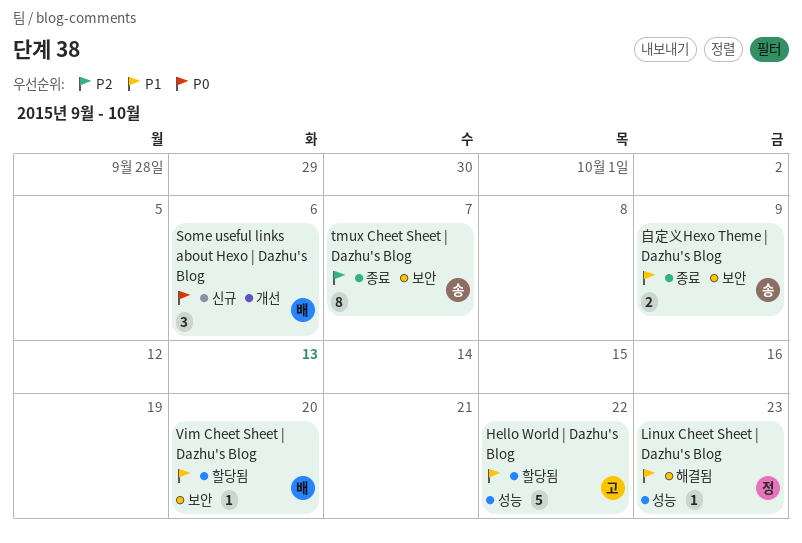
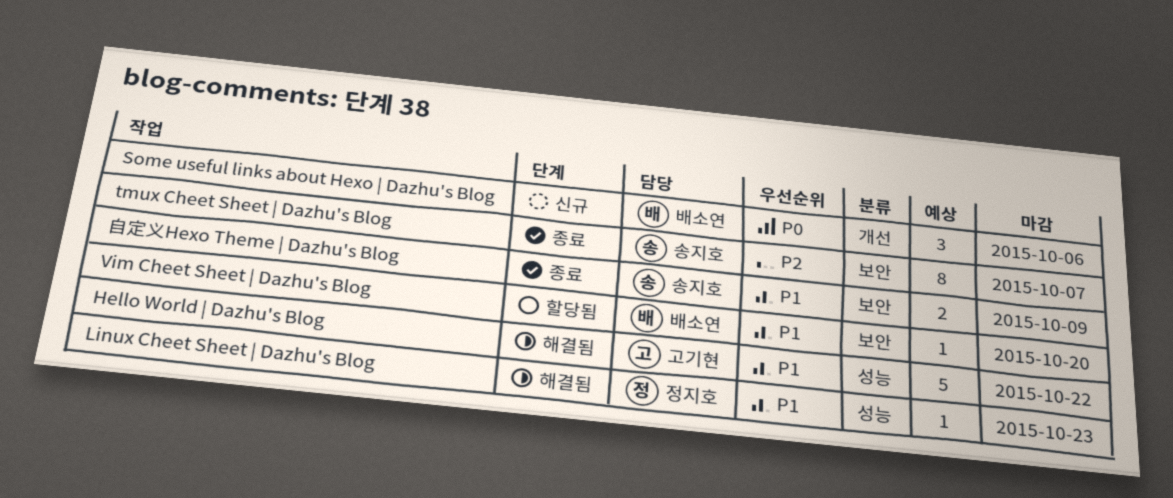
Hello World | Dazhu's Blog, status: 할당됨 -> 해결됨

